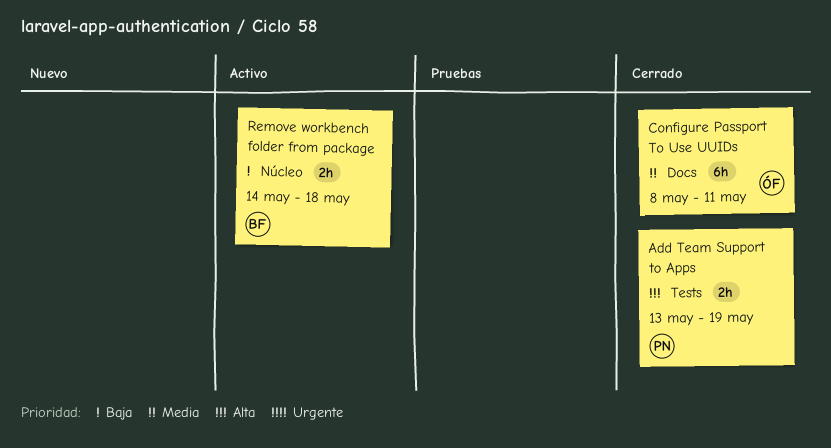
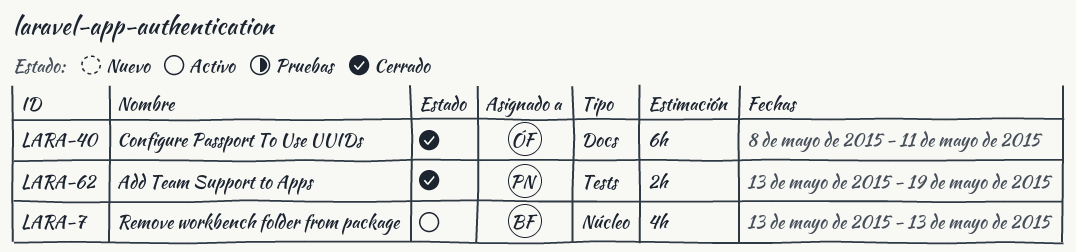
Remove workbench folder from package, estimate: 2h -> 4h
Remove workbench folder from package, start: May 14 -> May 13
Remove workbench folder from package, due: May 18 -> May 13

